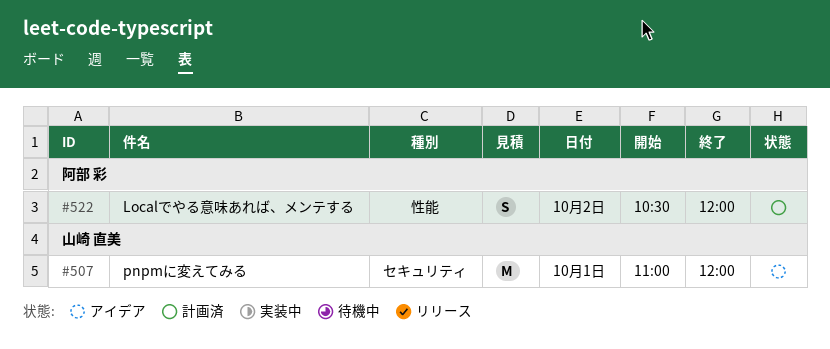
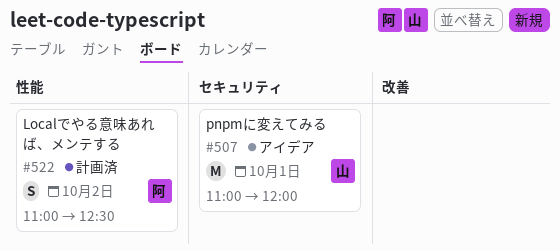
#522, begins: 10:30 -> 11:00
#522, ends: 12:00 -> 12:30

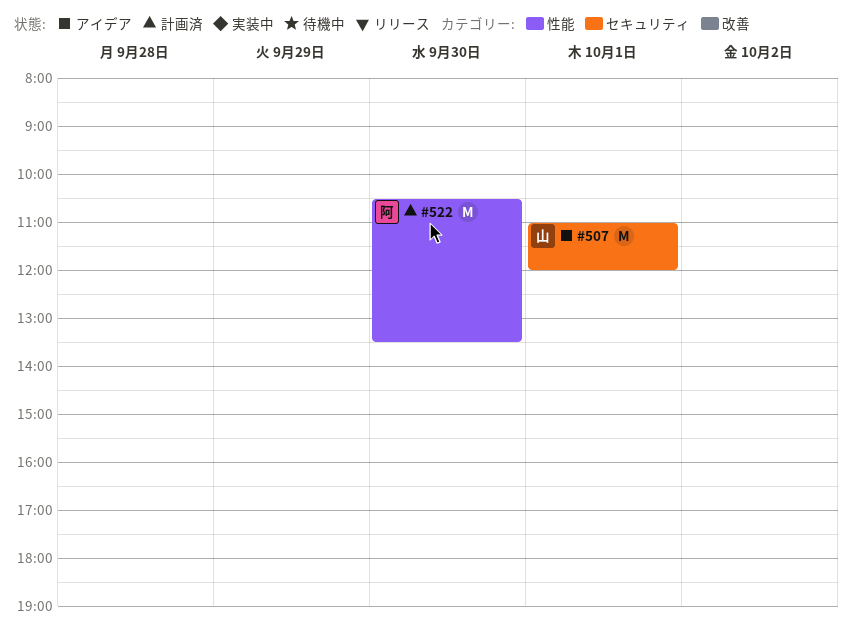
#522, estimate: S -> M
#522, day: Oct 2 -> Sep 30
#522, begins: 11:00 -> 10:30
#522, ends: 12:30 -> 13:30

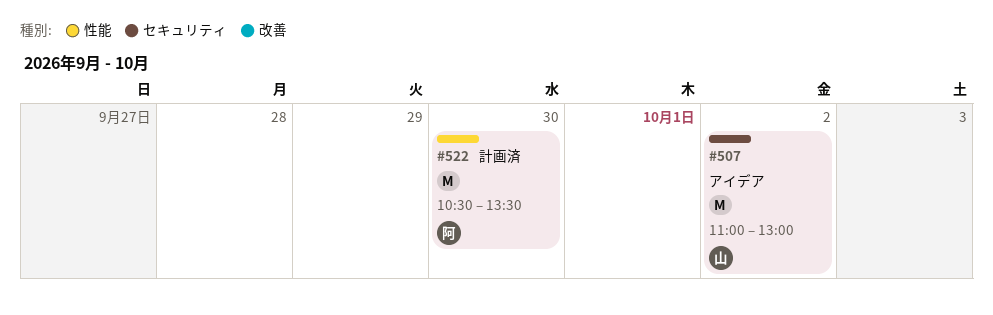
#507, day: Oct 1 -> Oct 2
#507, ends: 12:00 -> 13:00

